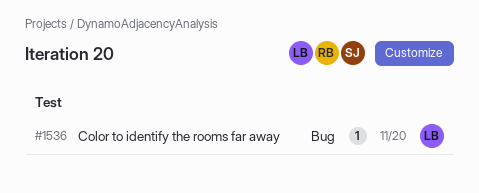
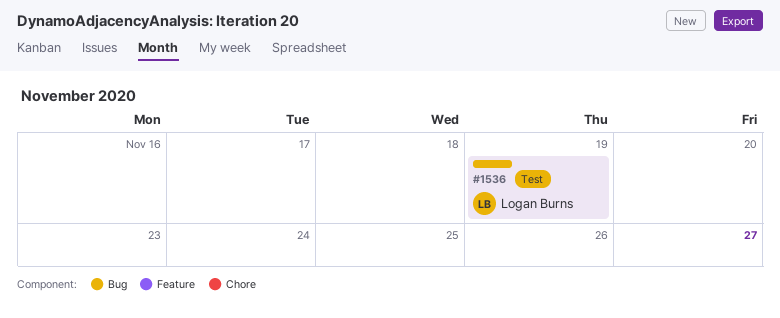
#1536, due: Nov 20 -> Nov 19

